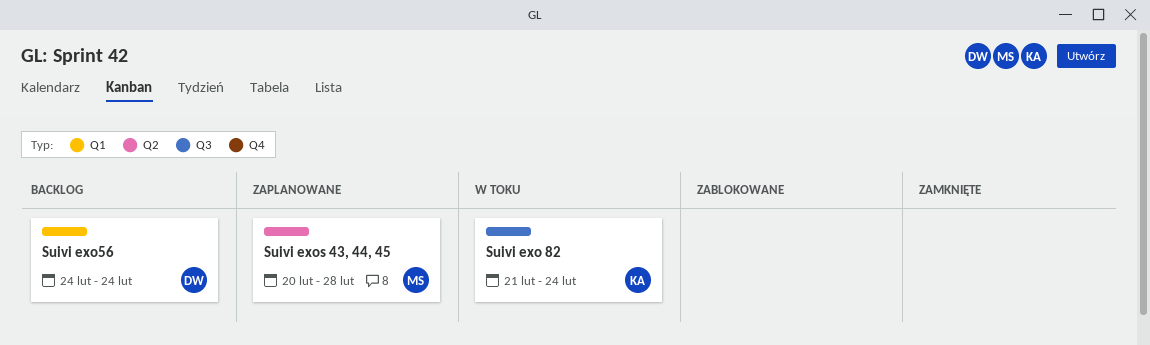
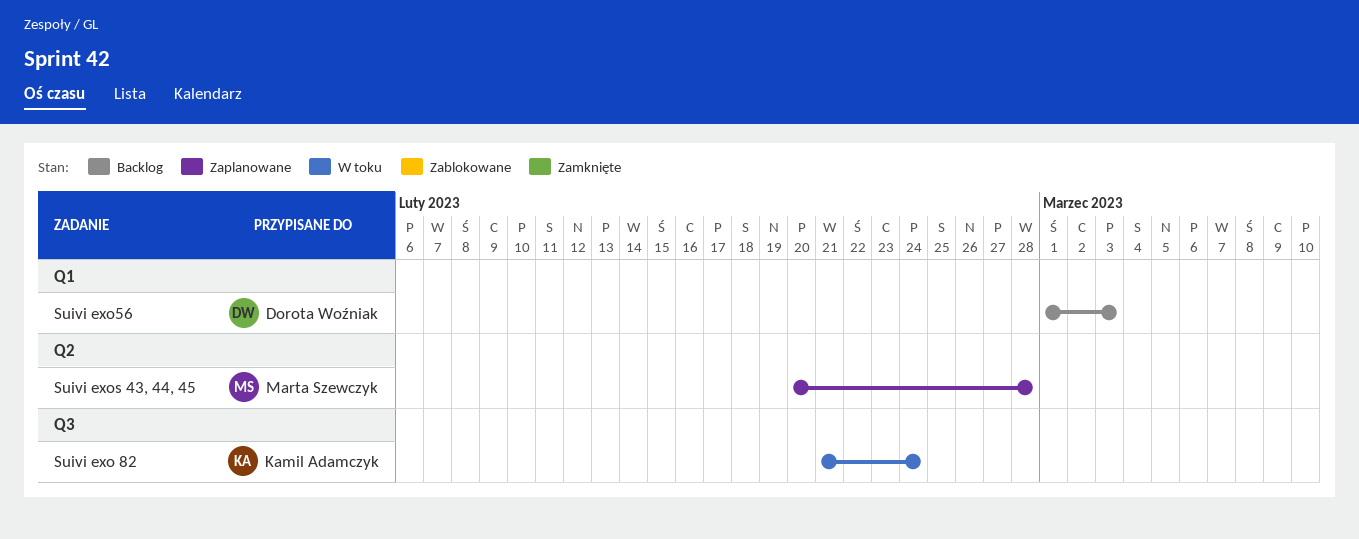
Suivi exo56, start: Feb 24 -> Mar 1
Suivi exo56, due: Feb 24 -> Mar 3

